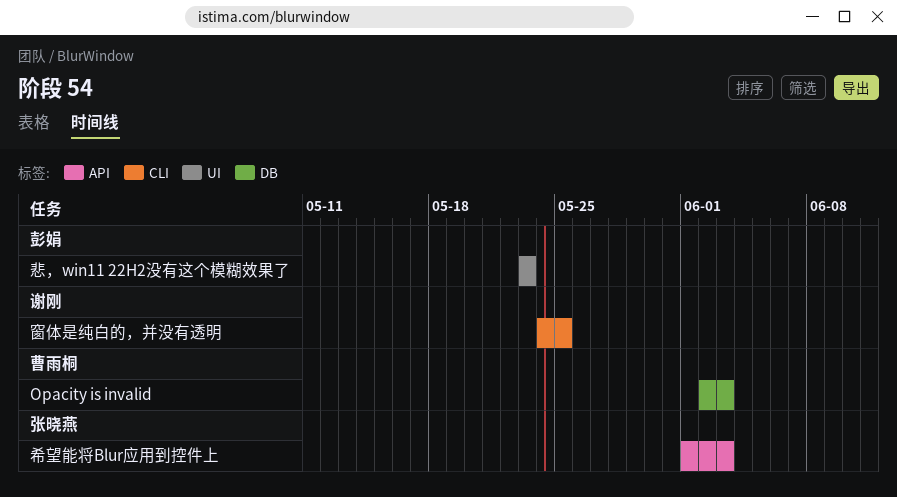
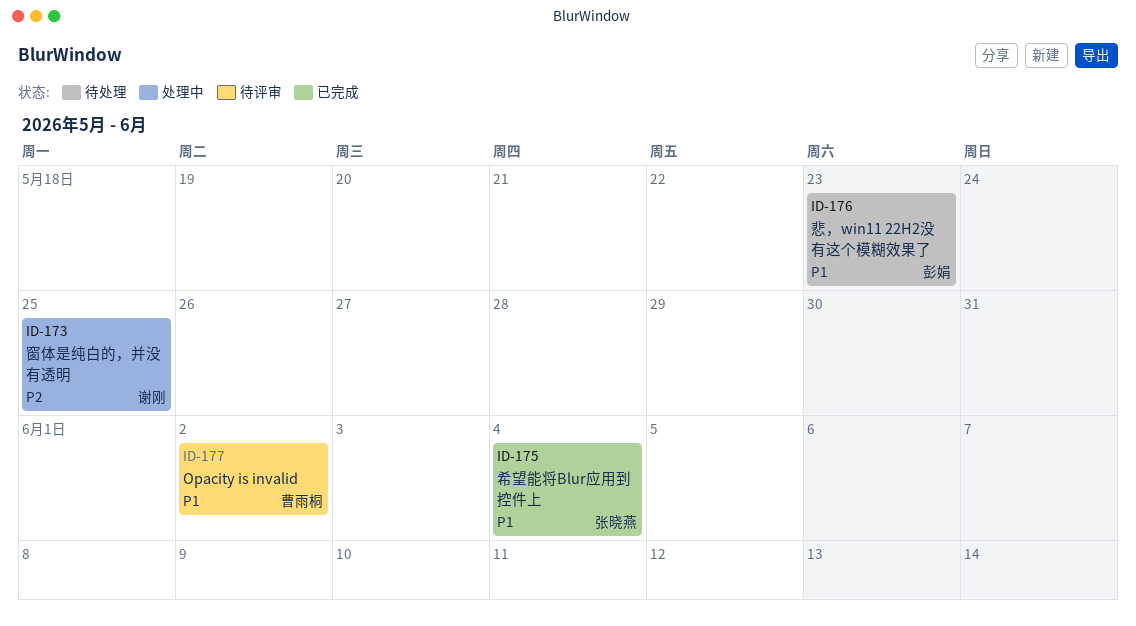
Opacity is invalid, due: Jun 3 -> Jun 2
希望能将Blur应用到控件上, due: Jun 3 -> Jun 4

